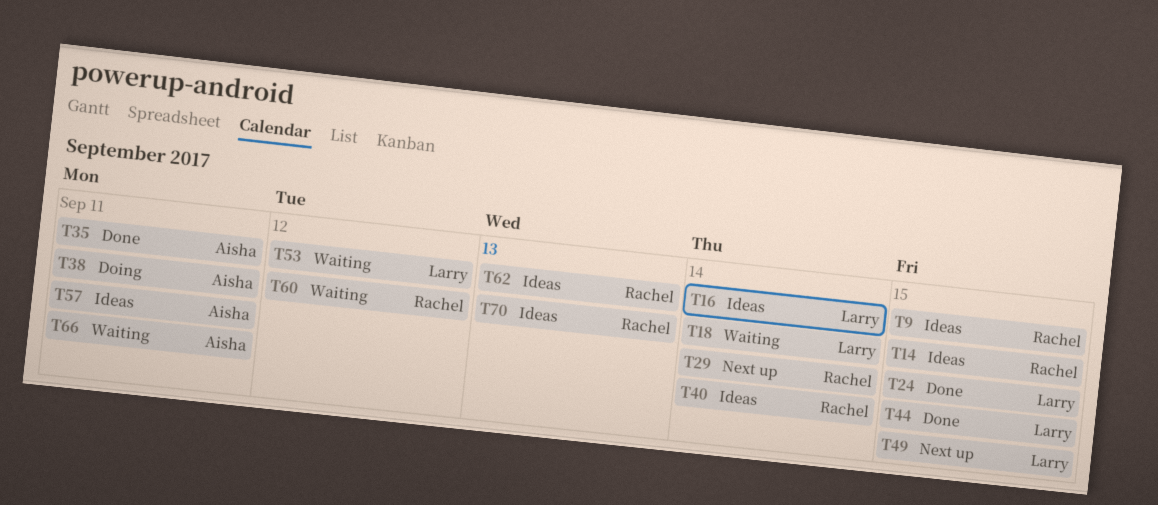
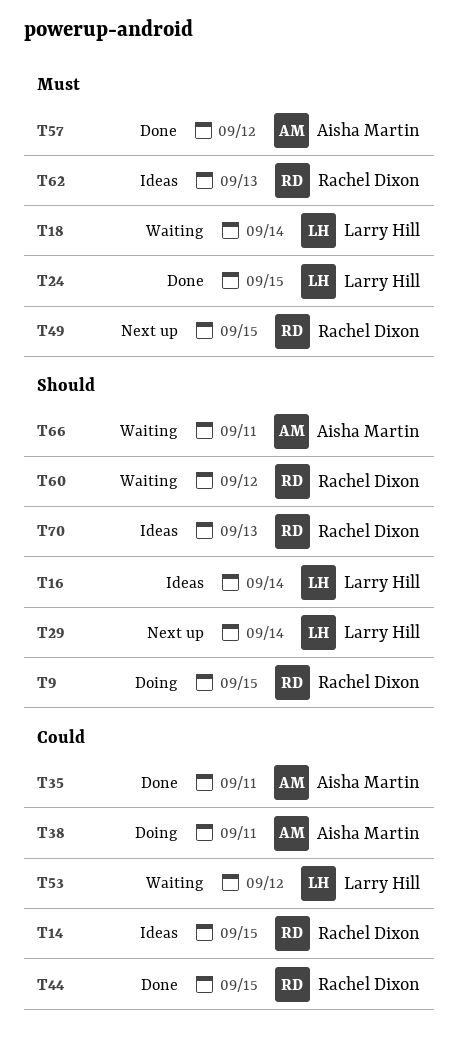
T9, status: Ideas -> Doing
T29, owner: Rachel Dixon -> Larry Hill
T40: present -> none
T44, owner: Larry Hill -> Rachel Dixon
T49, owner: Larry Hill -> Rachel Dixon
T57, status: Ideas -> Done
T57, due: Sep 11 -> Sep 12

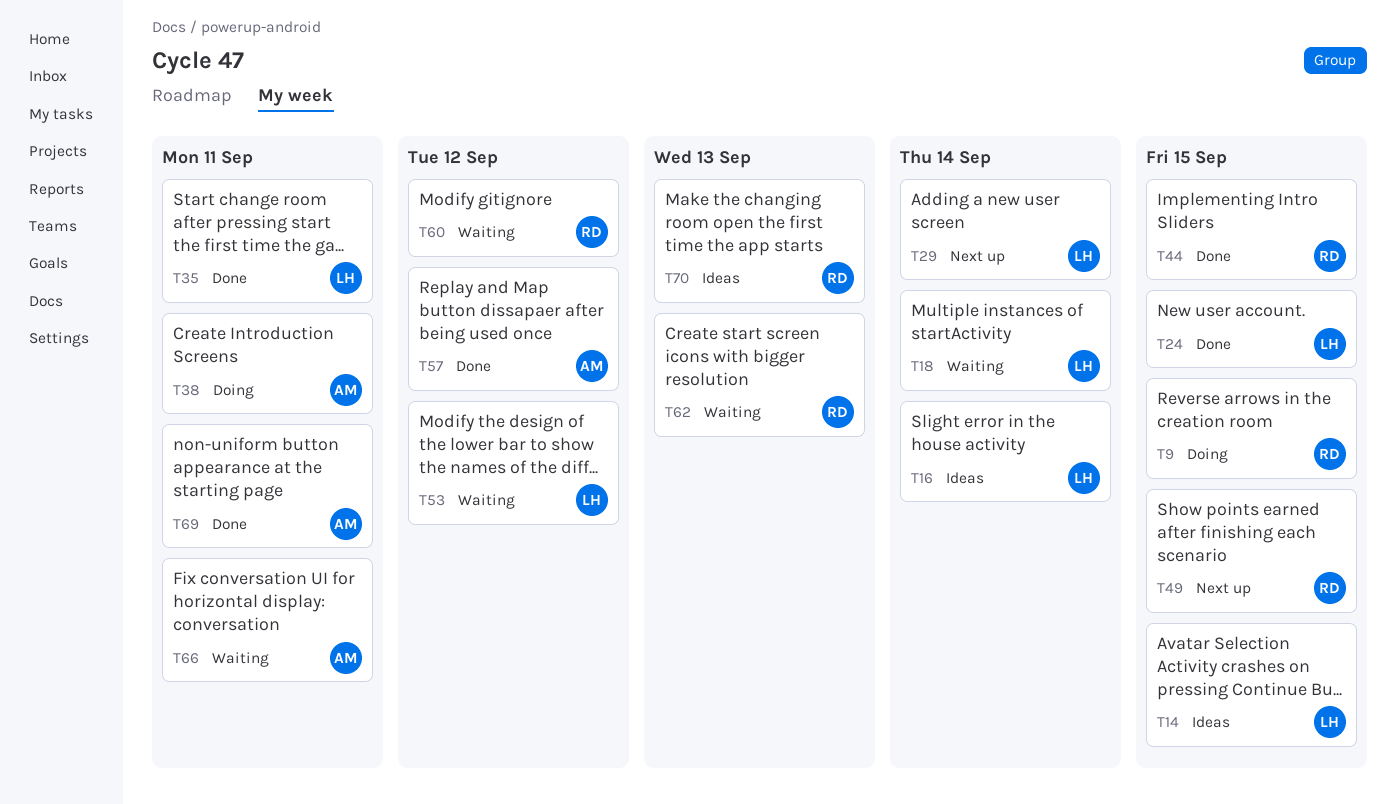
T14, owner: Rachel Dixon -> Larry Hill
T35, owner: Aisha Martin -> Larry Hill
T62, status: Ideas -> Waiting
T69: none -> present

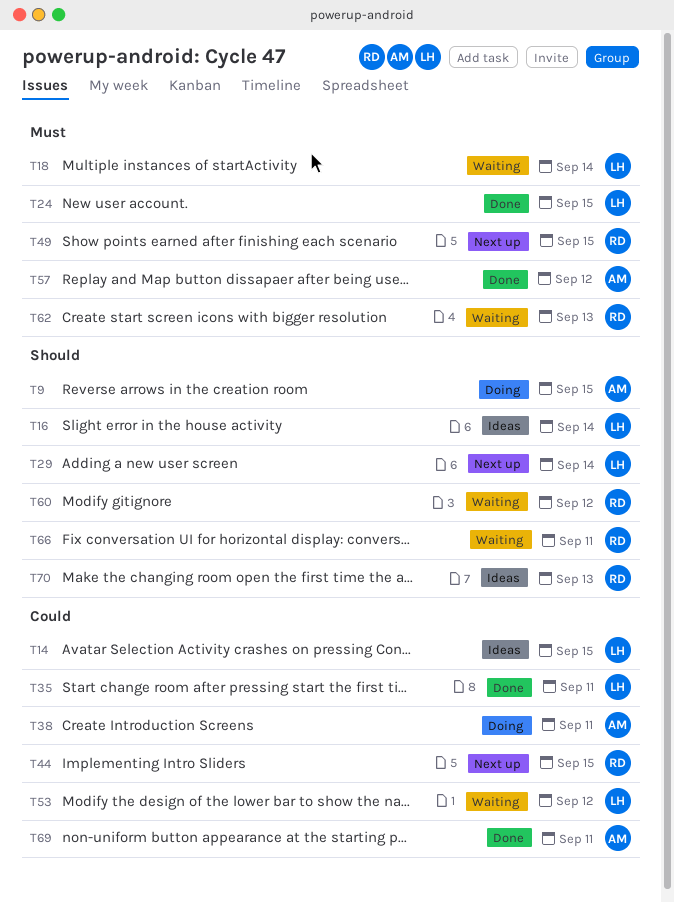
T9, owner: RD -> AM
T44, status: Done -> Next up
T66, owner: AM -> RD

